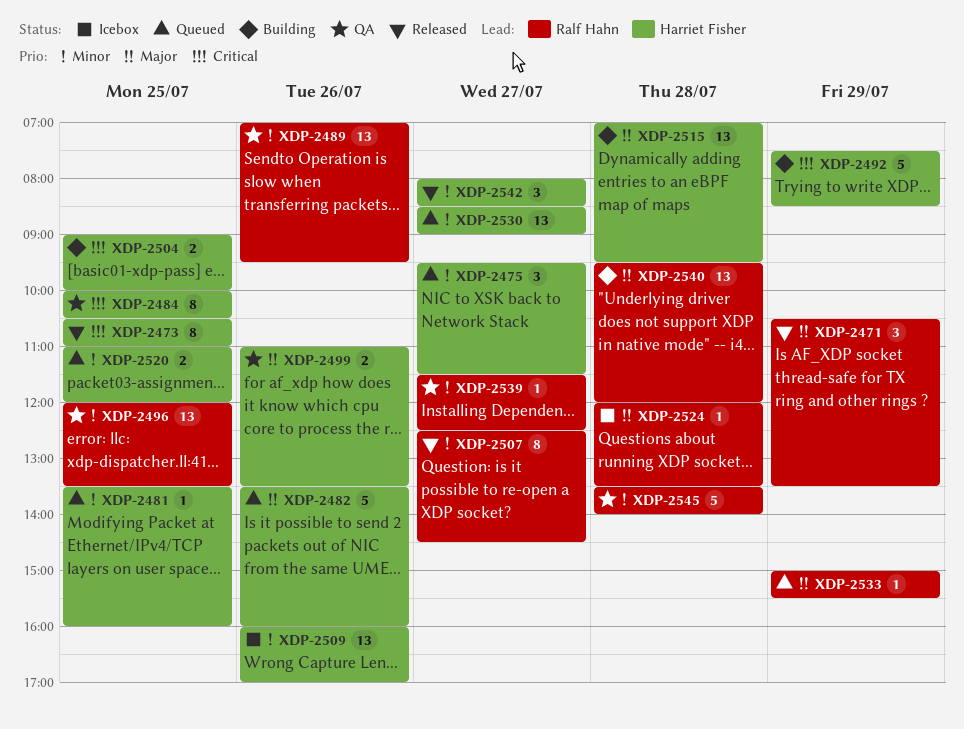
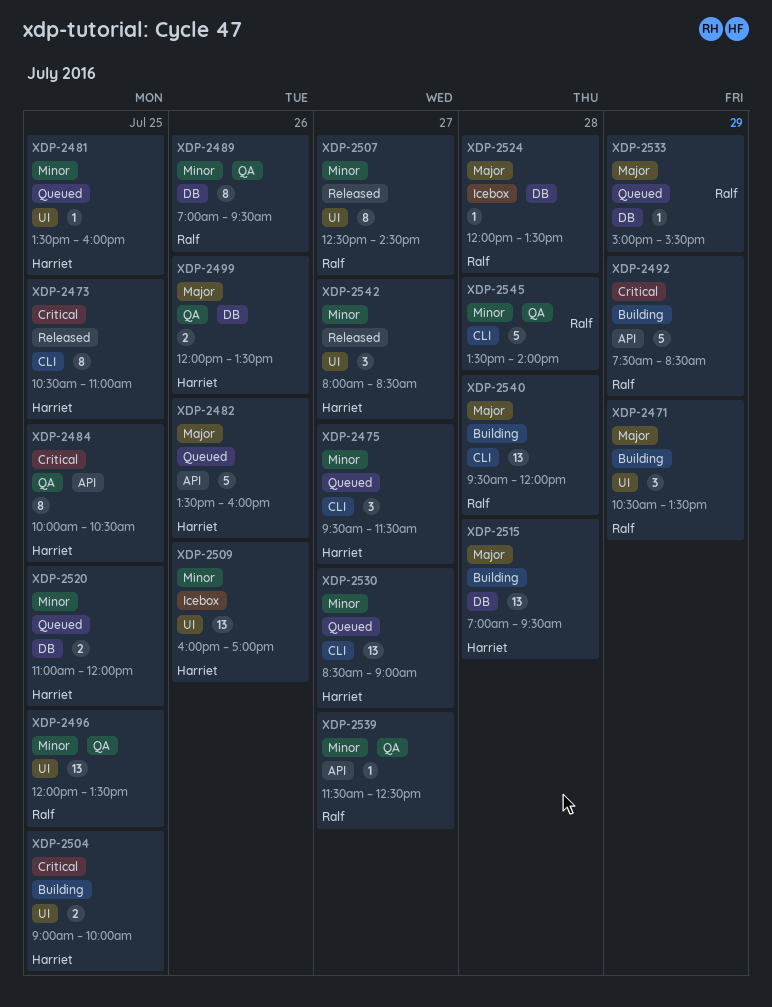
XDP-2471, status: Released -> Building
XDP-2489, estimate: 13 -> 8
XDP-2492, owner: Harriet Fisher -> Ralf Hahn
XDP-2499, begins: 11:00 -> 12:00

